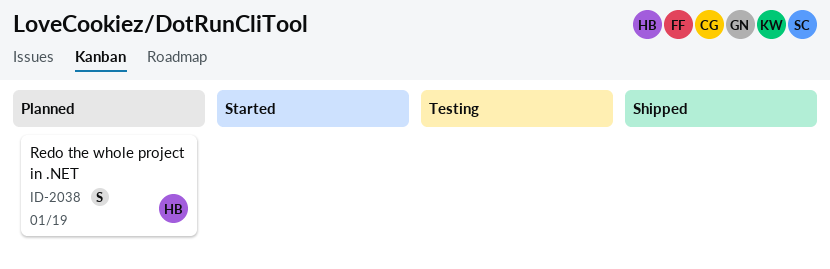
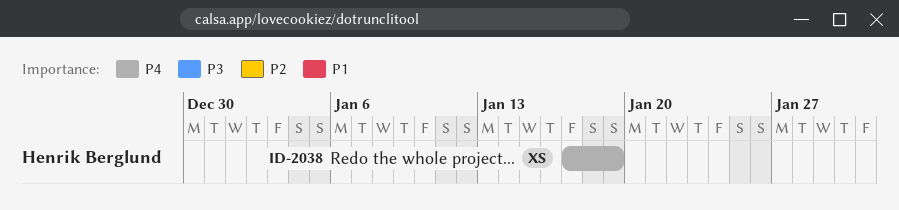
ID-2038, estimate: S -> XS

